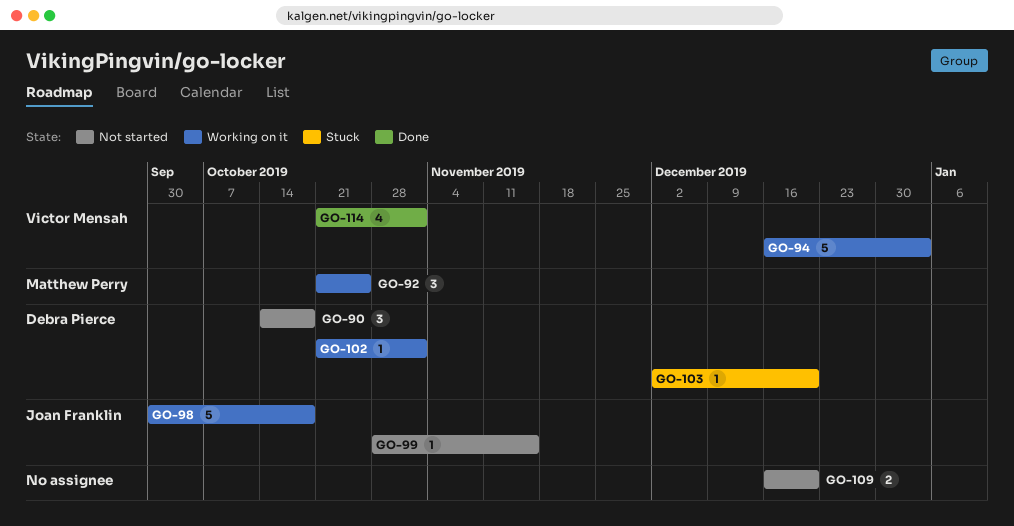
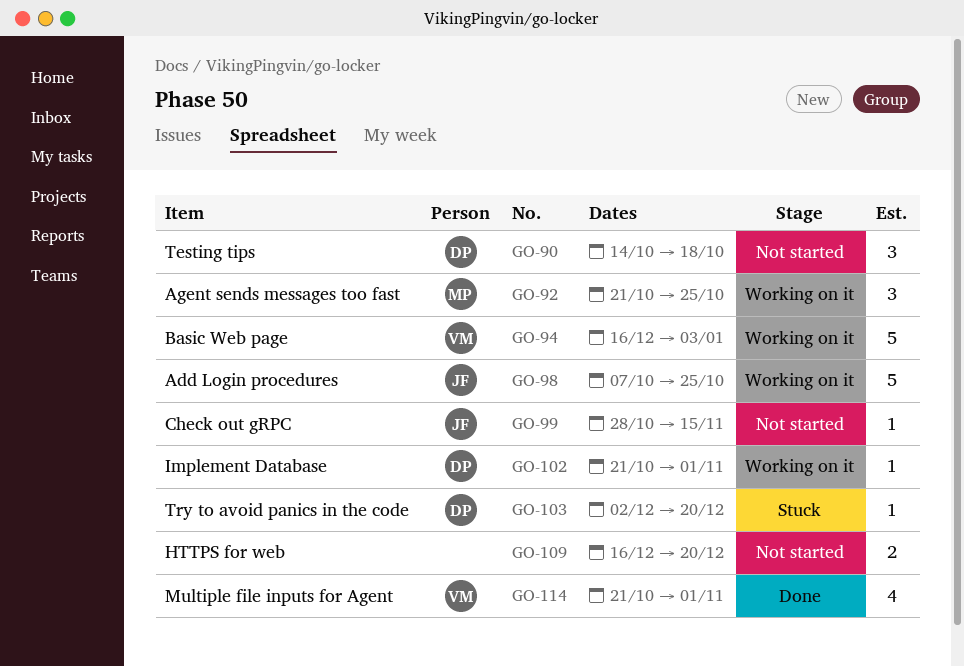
GO-98, start: Sep 30 -> Oct 7
GO-98, due: Oct 18 -> Oct 25

